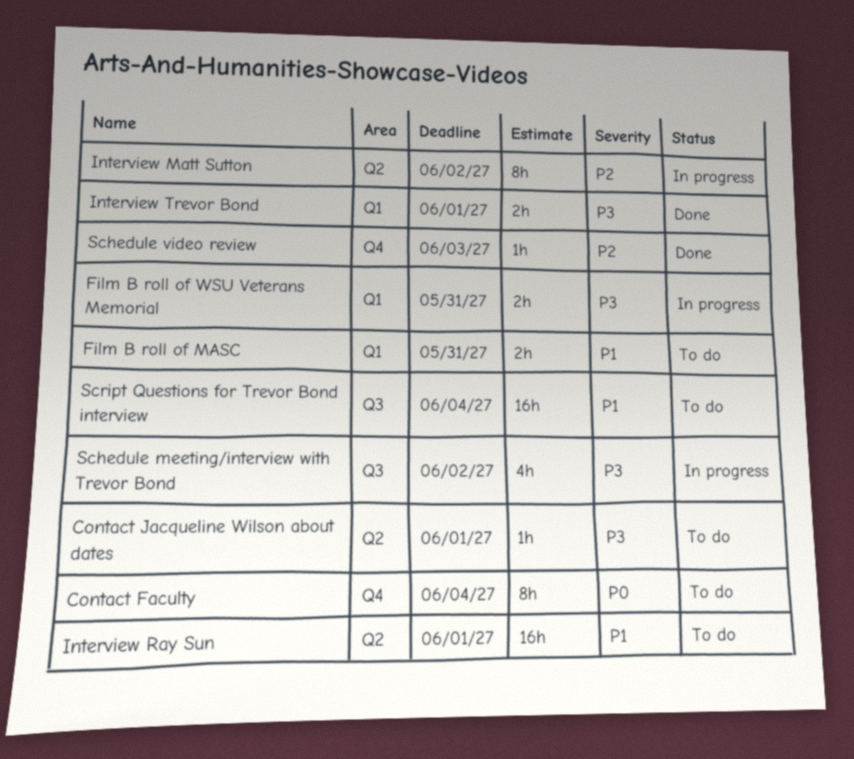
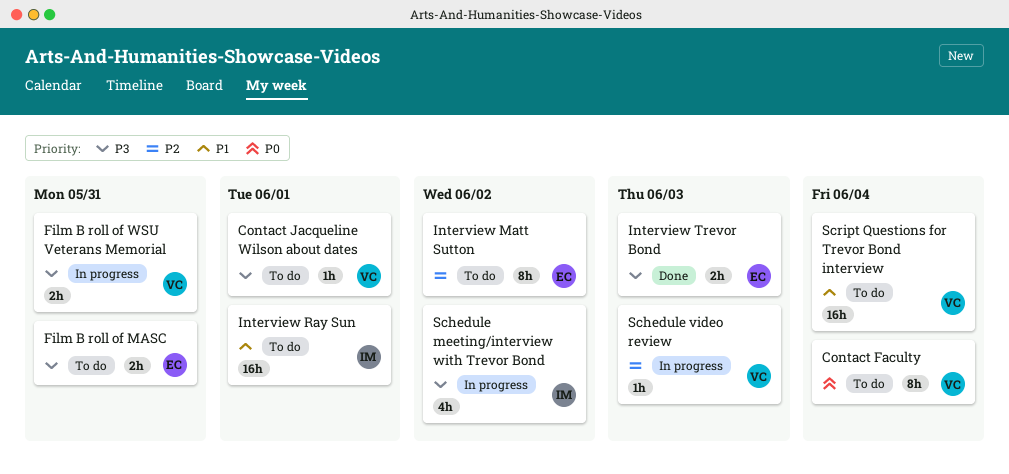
Film B roll of MASC, priority: P1 -> P3
Interview Matt Sutton, status: In progress -> To do
Interview Trevor Bond, due: Jun 1 -> Jun 3
Schedule video review, status: Done -> In progress

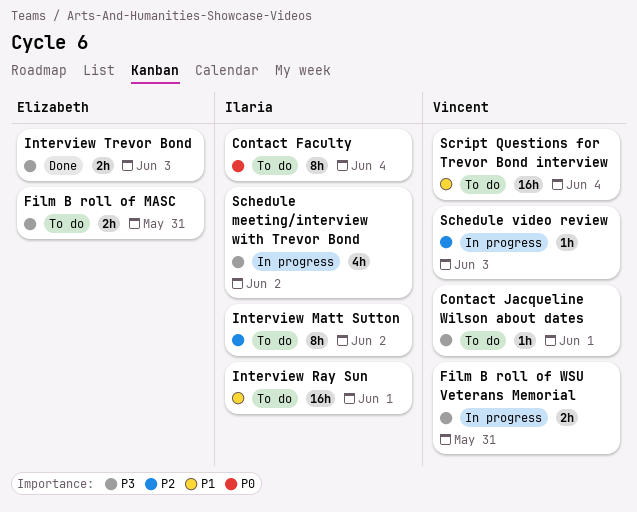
Contact Faculty, owner: Vincent -> Ilaria
Interview Matt Sutton, owner: Elizabeth -> Ilaria

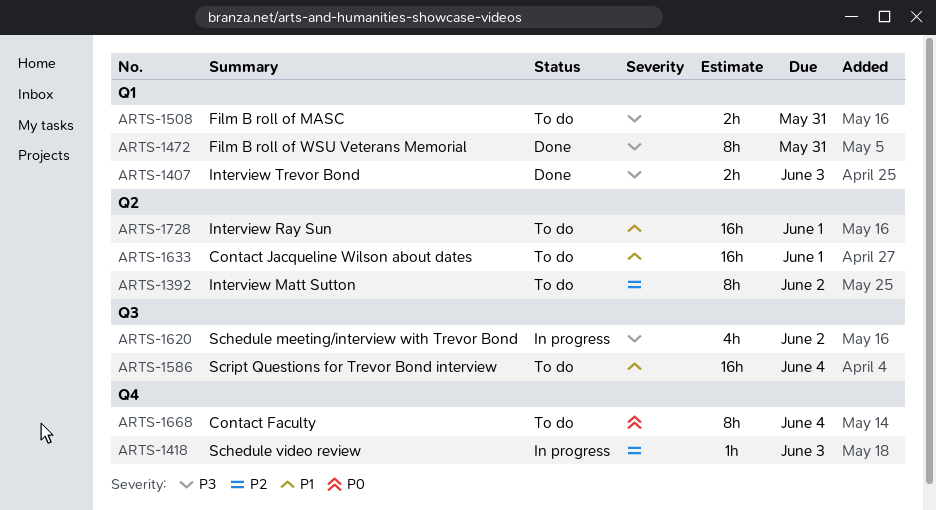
Contact Jacqueline Wilson about dates, priority: P3 -> P1
Contact Jacqueline Wilson about dates, estimate: 1h -> 16h
Film B roll of WSU Veterans Memorial, status: In progress -> Done
Film B roll of WSU Veterans Memorial, estimate: 2h -> 8h

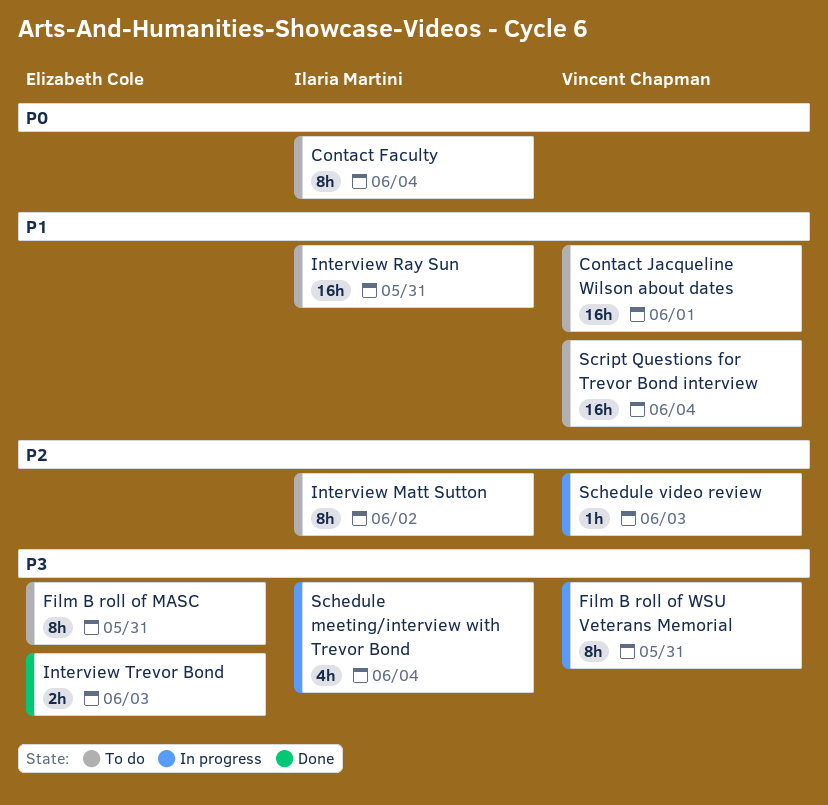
Film B roll of MASC, estimate: 2h -> 8h
Film B roll of WSU Veterans Memorial, status: Done -> In progress
Interview Ray Sun, due: Jun 1 -> May 31
Schedule meeting/interview with Trevor Bond, due: Jun 2 -> Jun 4

